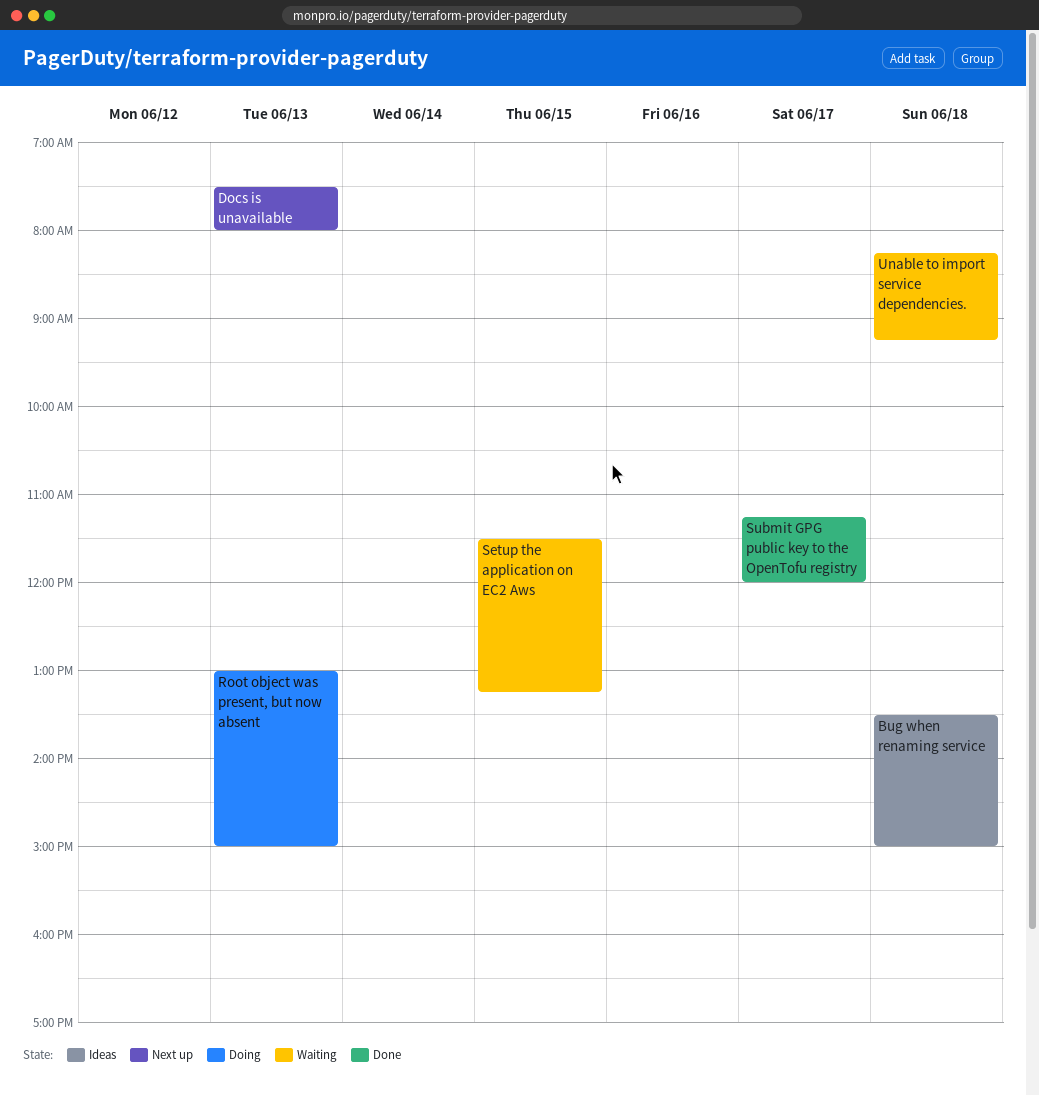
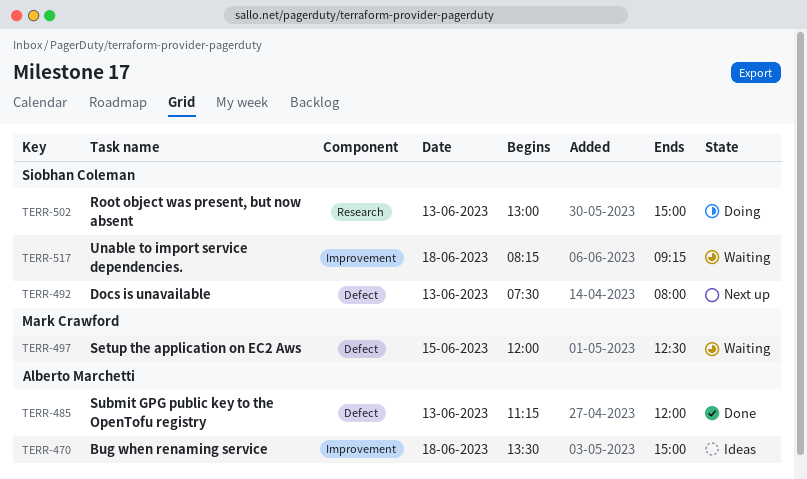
Setup the application on EC2 Aws, begins: 11:30 -> 12:00
Setup the application on EC2 Aws, ends: 13:15 -> 12:30
Submit GPG public key to the OpenTofu registry, day: Jun 17 -> Jun 13

